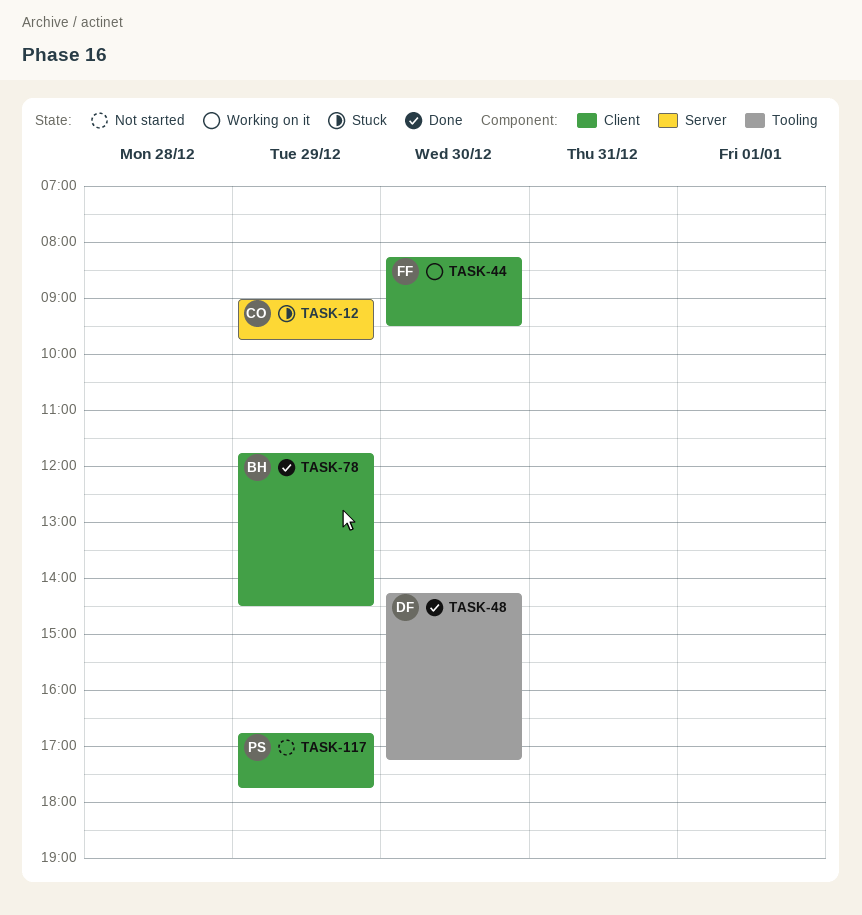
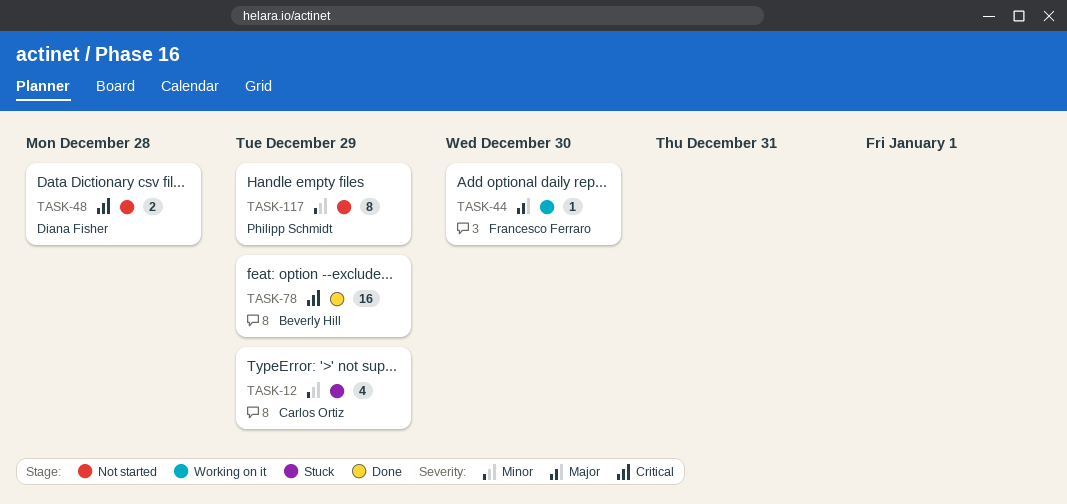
TASK-48, status: Done -> Not started
TASK-48, day: Dec 30 -> Dec 28

